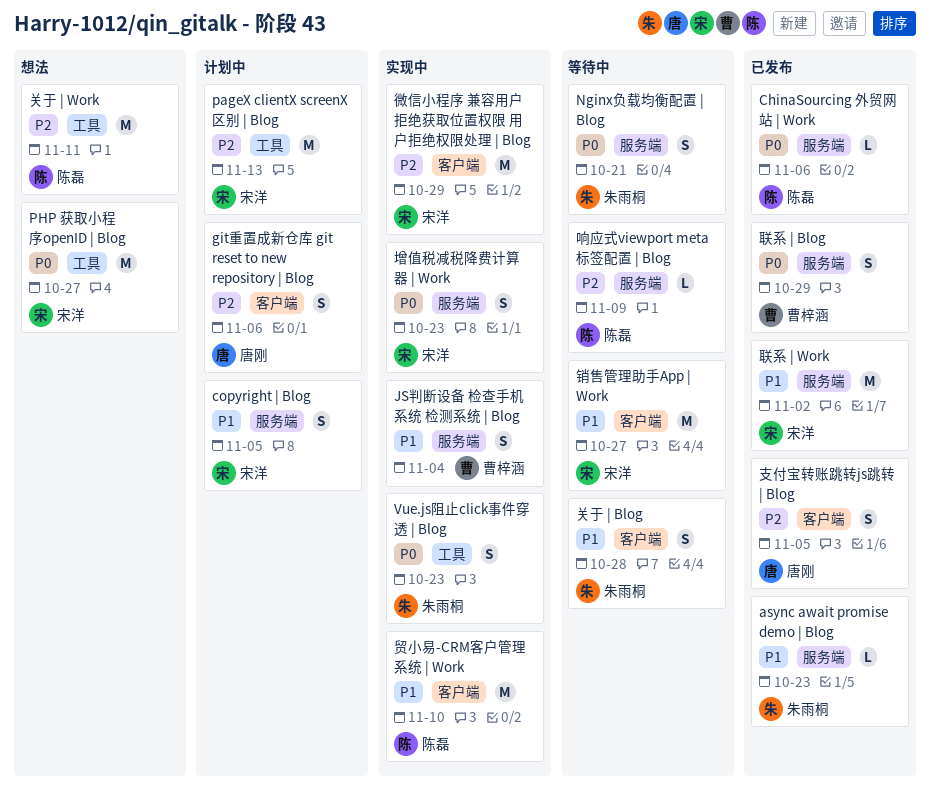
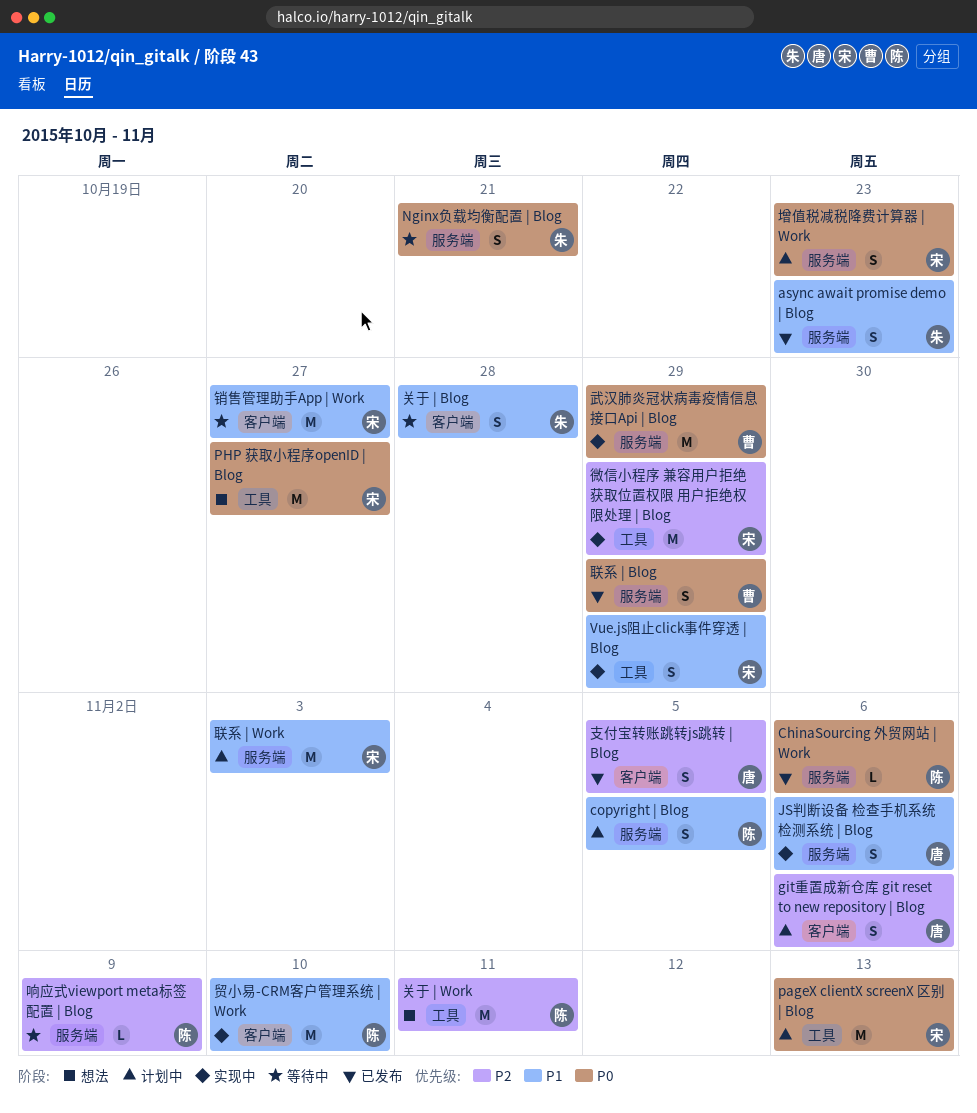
async await promise demo | Blog, estimate: L -> S
copyright | Blog, owner: 宋洋 -> 陈磊
JS判断设备 检查手机系统 检测系统 | Blog, owner: 曹梓涵 -> 唐刚
JS判断设备 检查手机系统 检测系统 | Blog, due: Nov 4 -> Nov 6
pageX clientX screenX 区别 | Blog, priority: P2 -> P0
Vue.js阻止click事件穿透 | Blog, owner: 朱雨桐 -> 宋洋
Vue.js阻止click事件穿透 | Blog, priority: P0 -> P1
Vue.js阻止click事件穿透 | Blog, due: Oct 23 -> Oct 29
增值税减税降费计算器 | Work, status: 实现中 -> 计划中
微信小程序 兼容用户拒绝获取位置权限 用户拒绝权限处理 | Blog, label: 客户端 -> 工具
武汉肺炎冠状病毒疫情信息接口Api | Blog: none -> present
联系 | Work, status: 已发布 -> 计划中
联系 | Work, due: Nov 2 -> Nov 3

